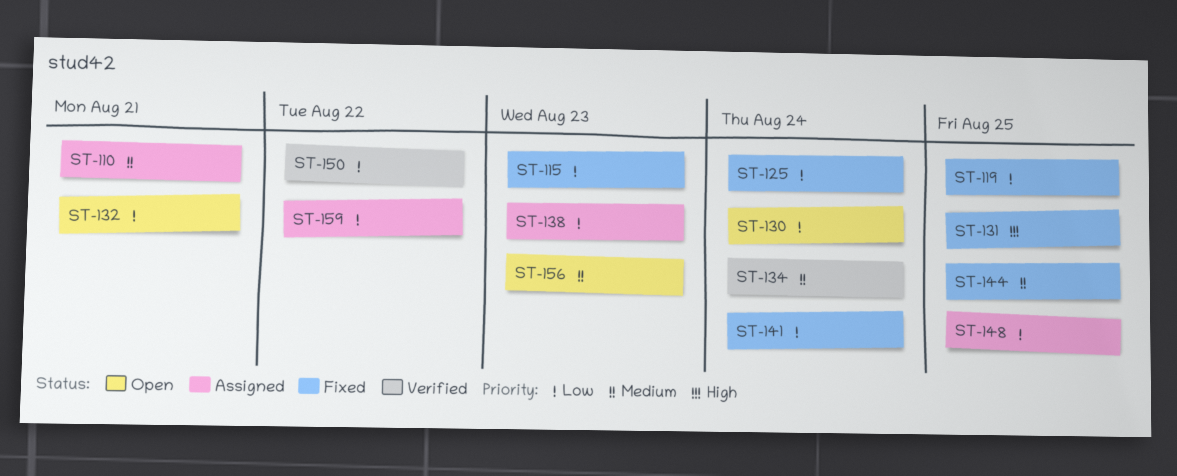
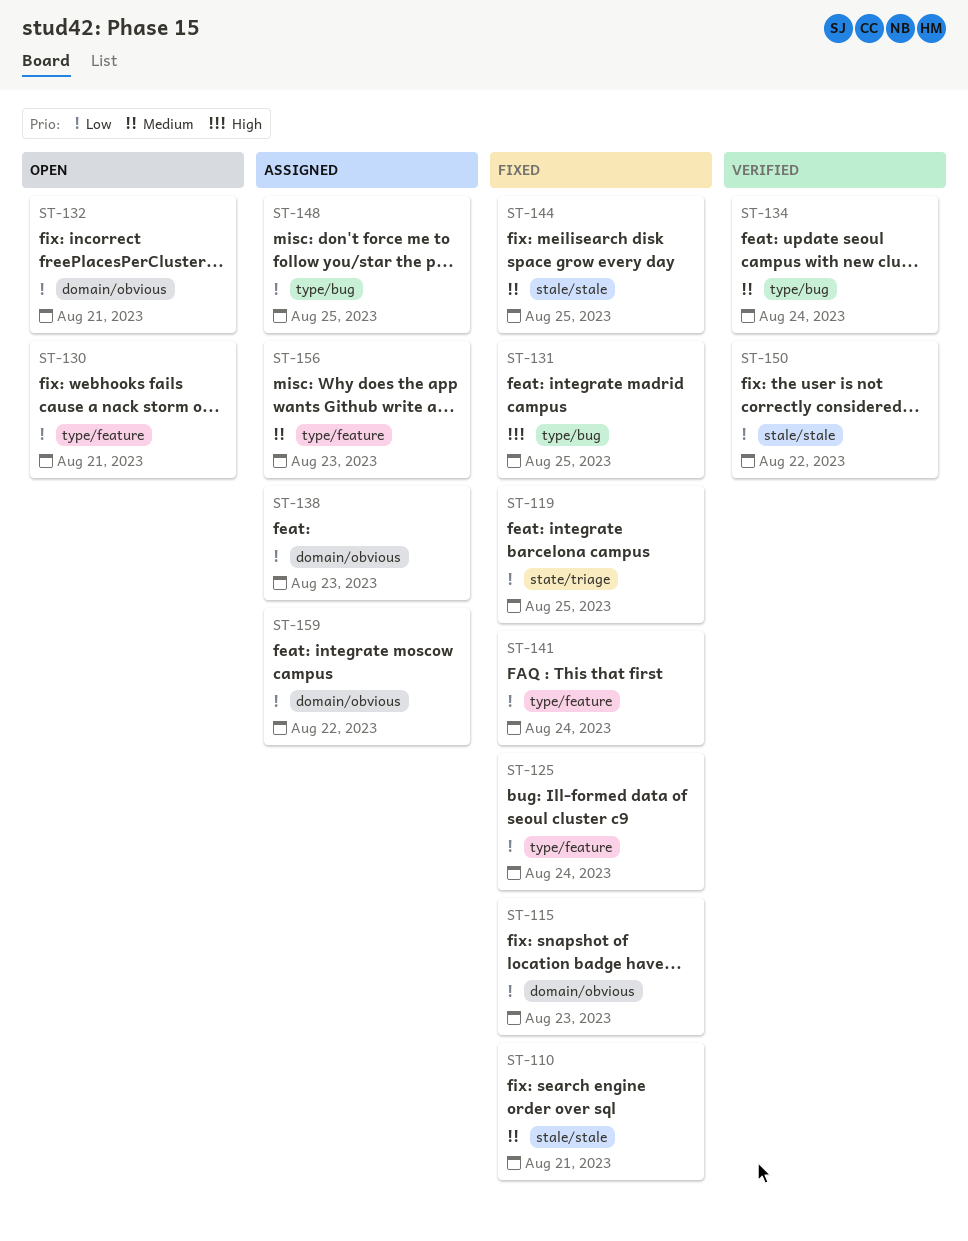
ST-110, status: Assigned -> Fixed
ST-130, due: Aug 24 -> Aug 21
ST-156, status: Open -> Assigned

